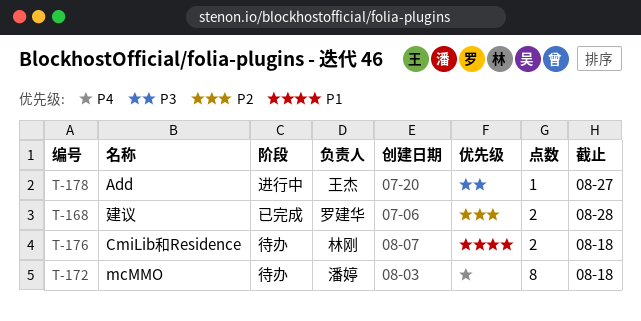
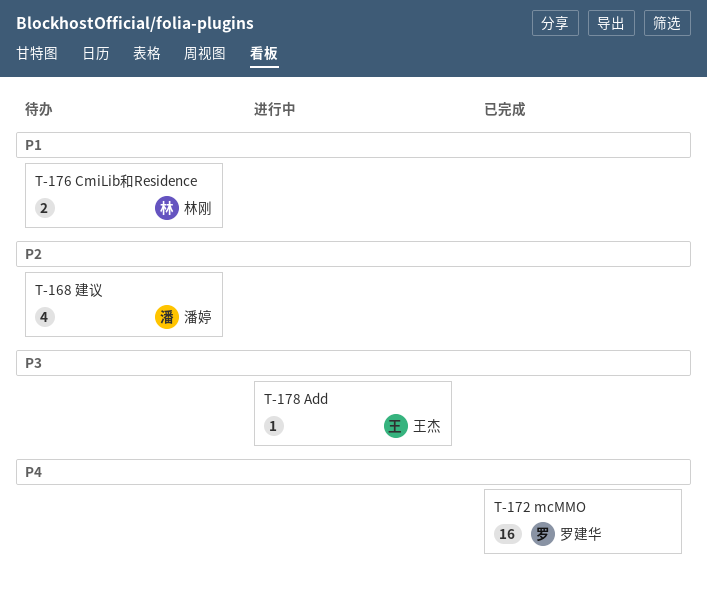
T-168, status: 已完成 -> 待办
T-168, owner: 罗建华 -> 潘婷
T-168, estimate: 2 -> 4
T-172, status: 待办 -> 已完成
T-172, owner: 潘婷 -> 罗建华
T-172, estimate: 8 -> 16

